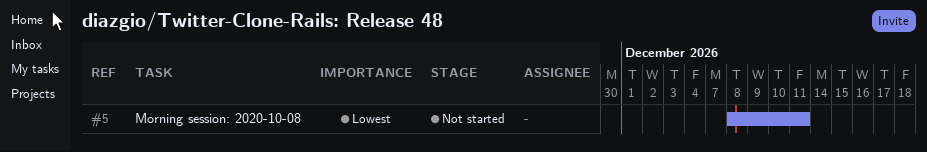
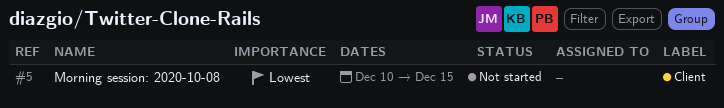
#5, start: Dec 8 -> Dec 10
#5, due: Dec 11 -> Dec 15

